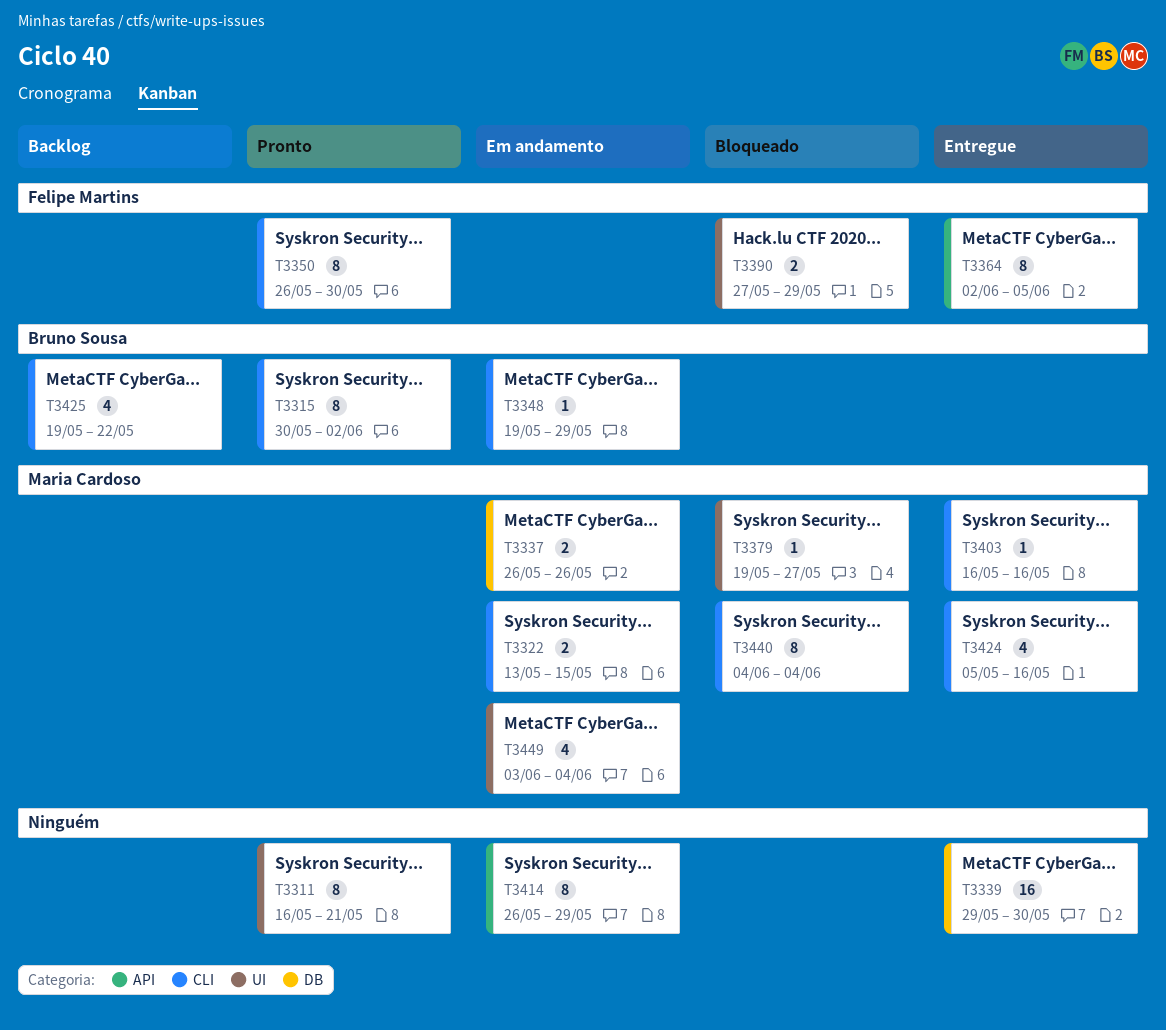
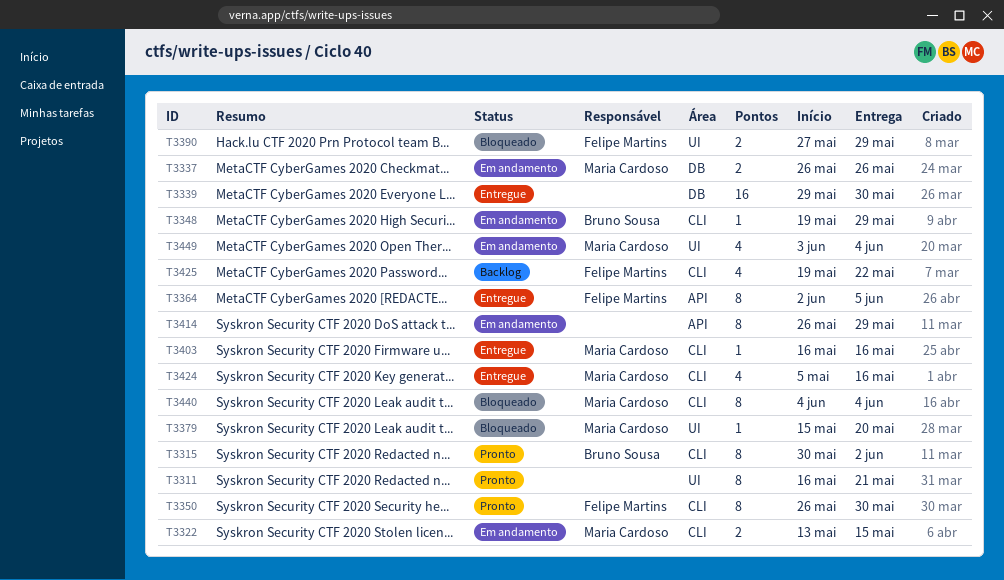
T3379, start: May 19 -> May 15
T3379, due: May 27 -> May 20
T3425, owner: Bruno Sousa -> Felipe Martins

